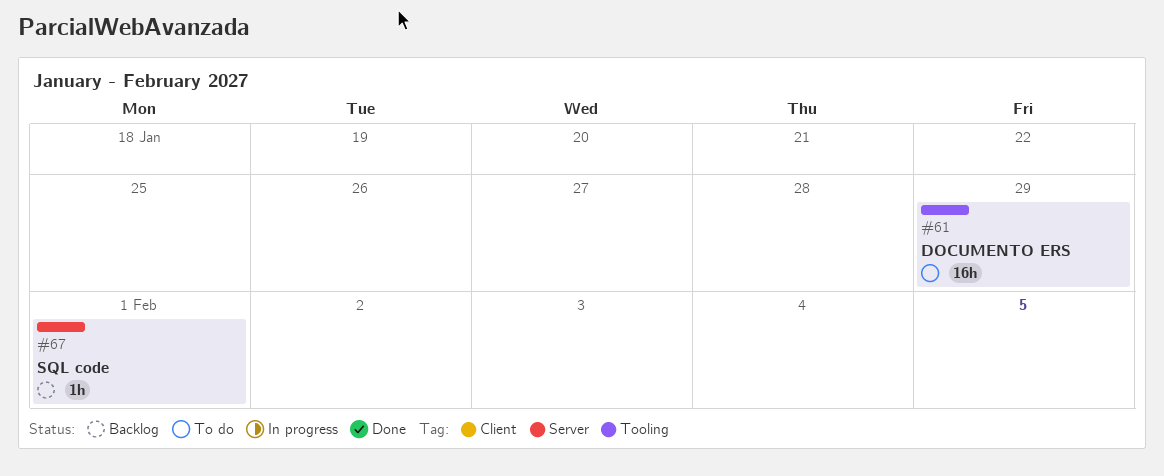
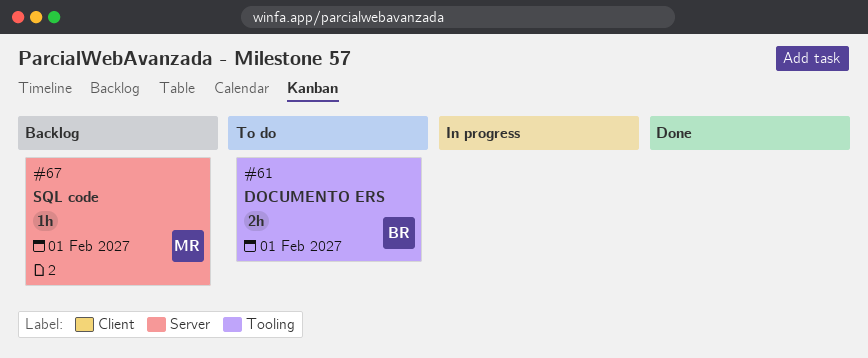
#61, estimate: 16h -> 2h
#61, due: Jan 29 -> Feb 1

